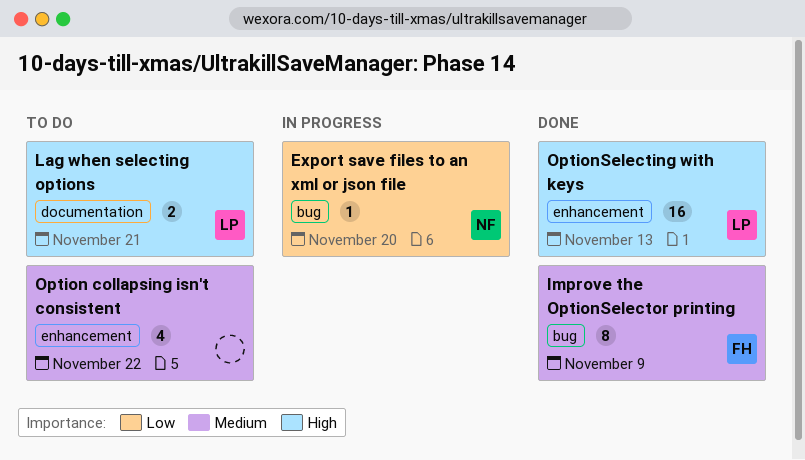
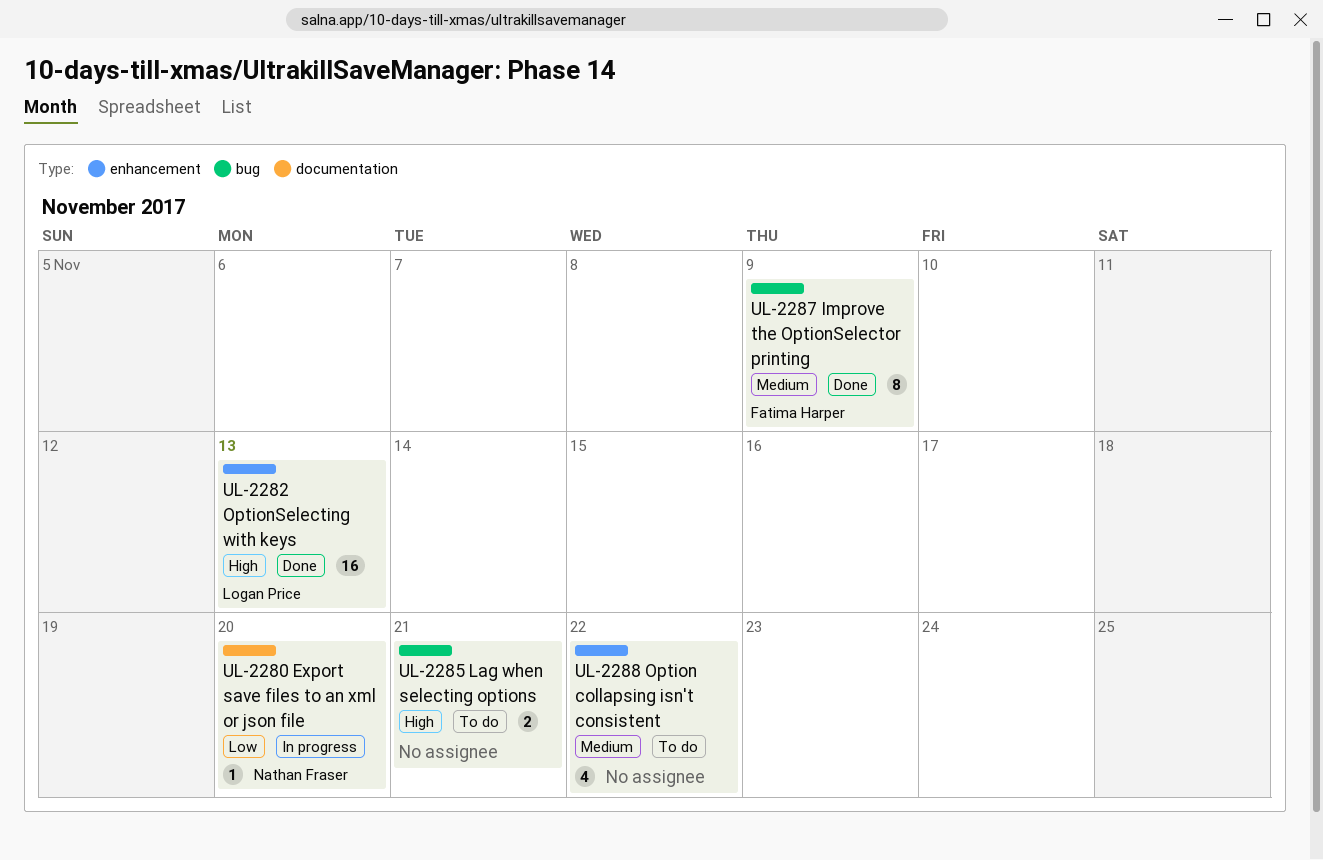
Export save files to an xml or json file, label: bug -> documentation
Lag when selecting options, owner: Logan Price -> none
Lag when selecting options, label: documentation -> bug

